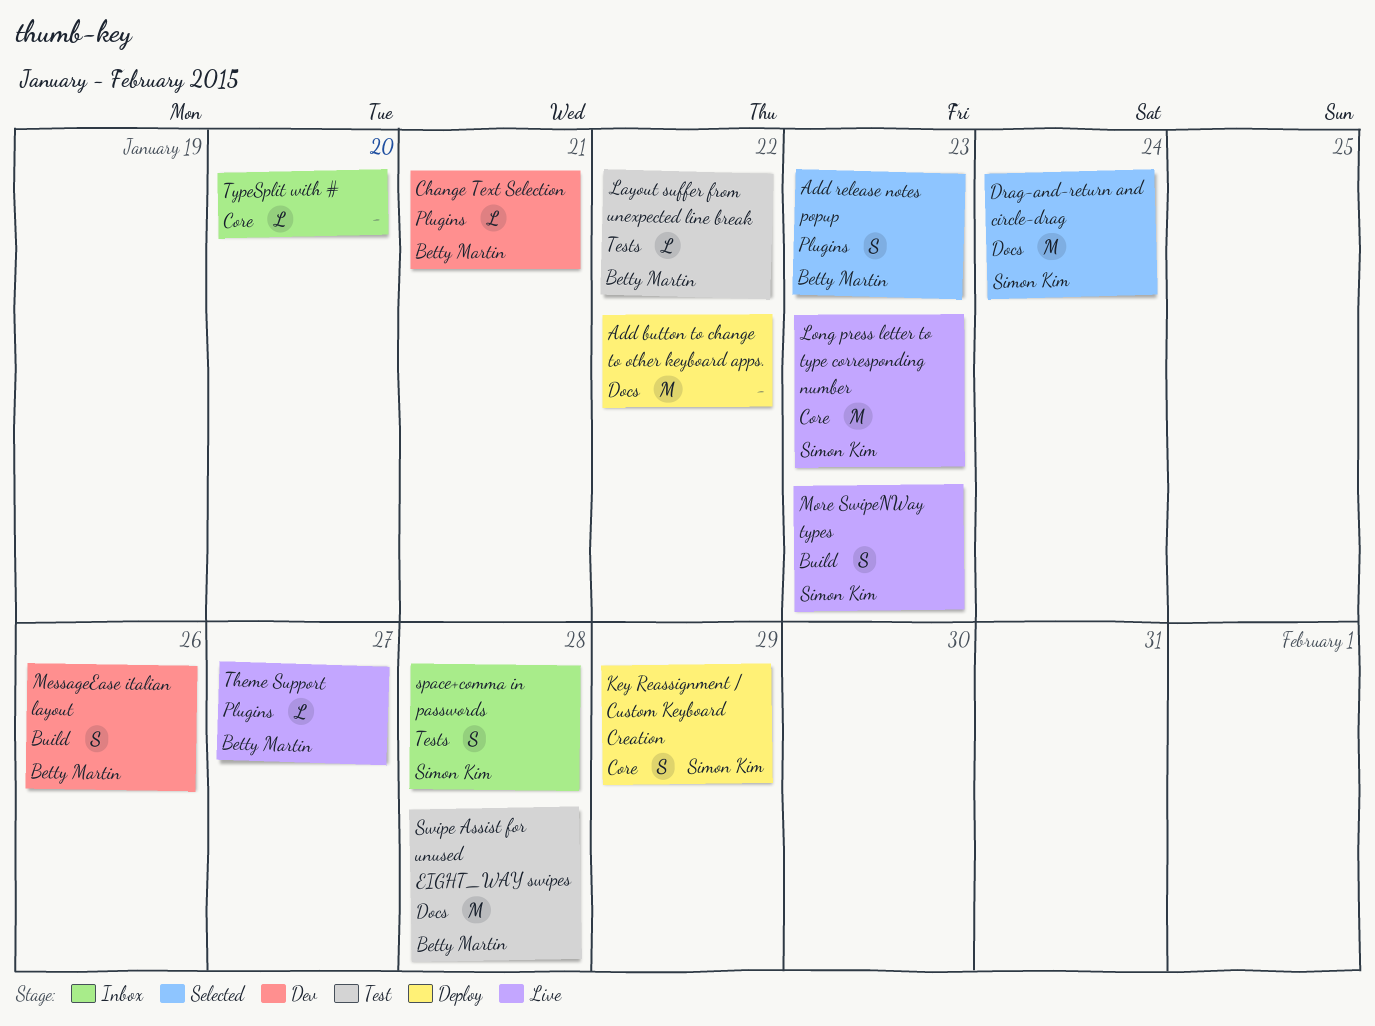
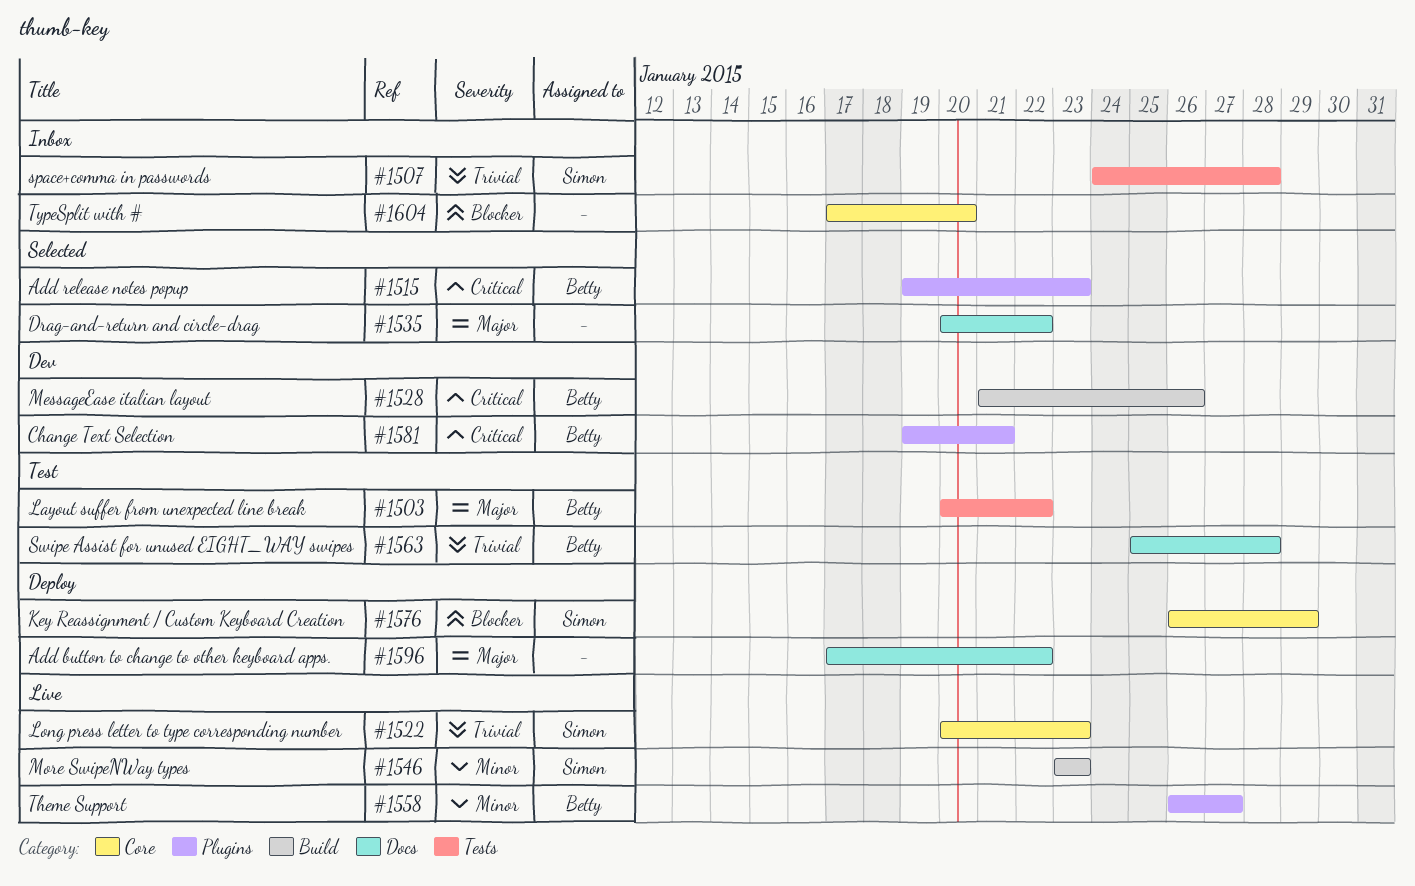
Drag-and-return and circle-drag, owner: Simon Kim -> none
Drag-and-return and circle-drag, due: Jan 24 -> Jan 22

